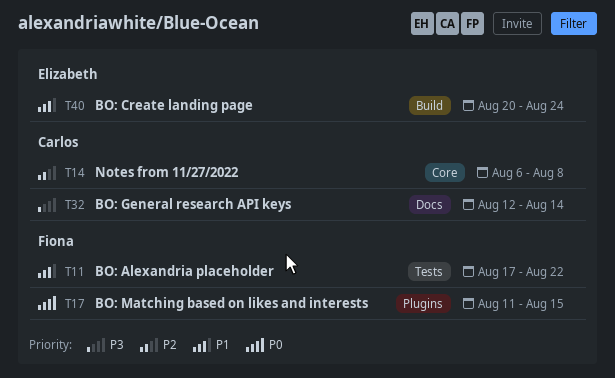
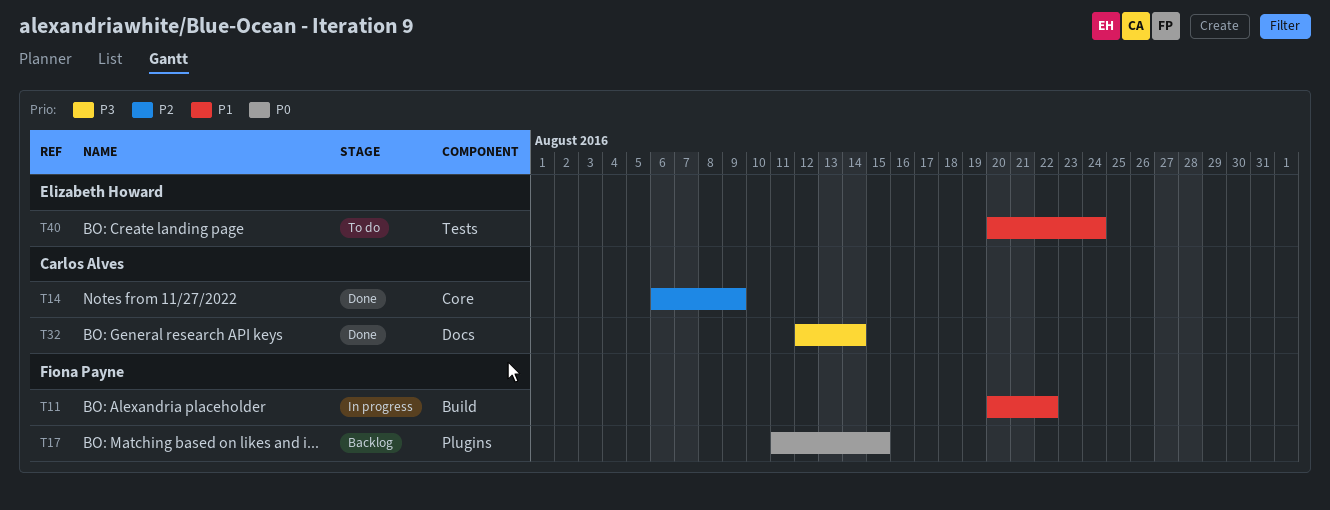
T11, label: Tests -> Build
T11, start: Aug 17 -> Aug 20
T14, due: Aug 8 -> Aug 9
T40, label: Build -> Tests

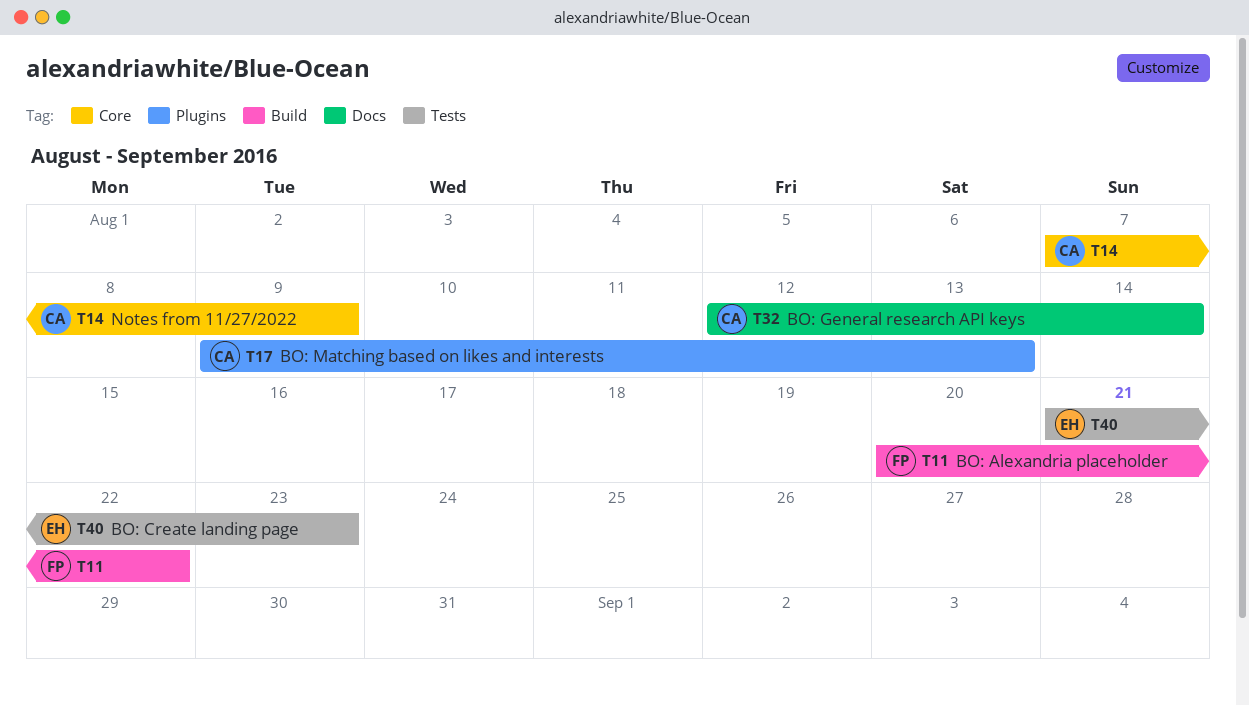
T14, start: Aug 6 -> Aug 7
T17, owner: Fiona Payne -> Carlos Alves
T17, start: Aug 11 -> Aug 9
T17, due: Aug 15 -> Aug 13
T40, start: Aug 20 -> Aug 21
T40, due: Aug 24 -> Aug 23

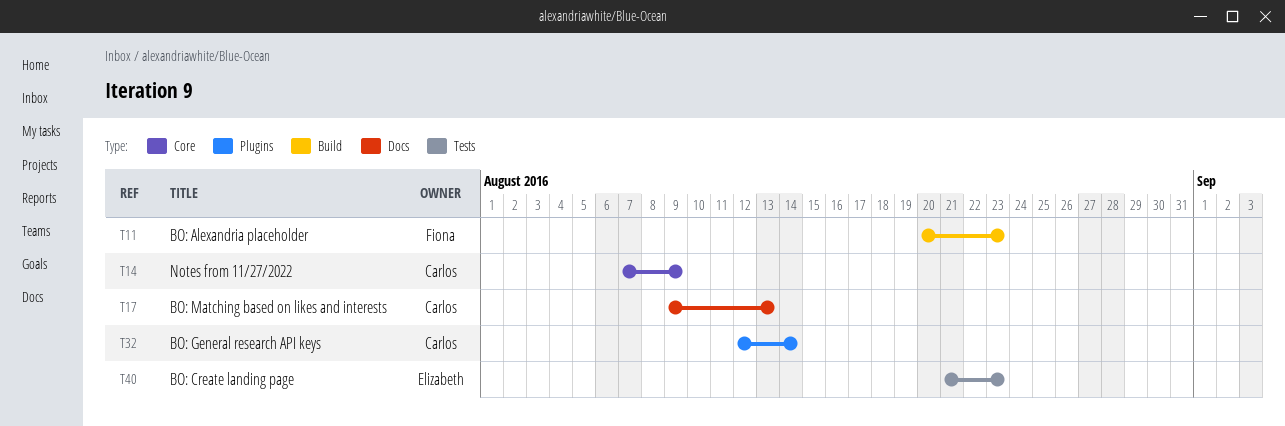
T11, due: Aug 22 -> Aug 23
T17, label: Plugins -> Docs
T32, label: Docs -> Plugins

